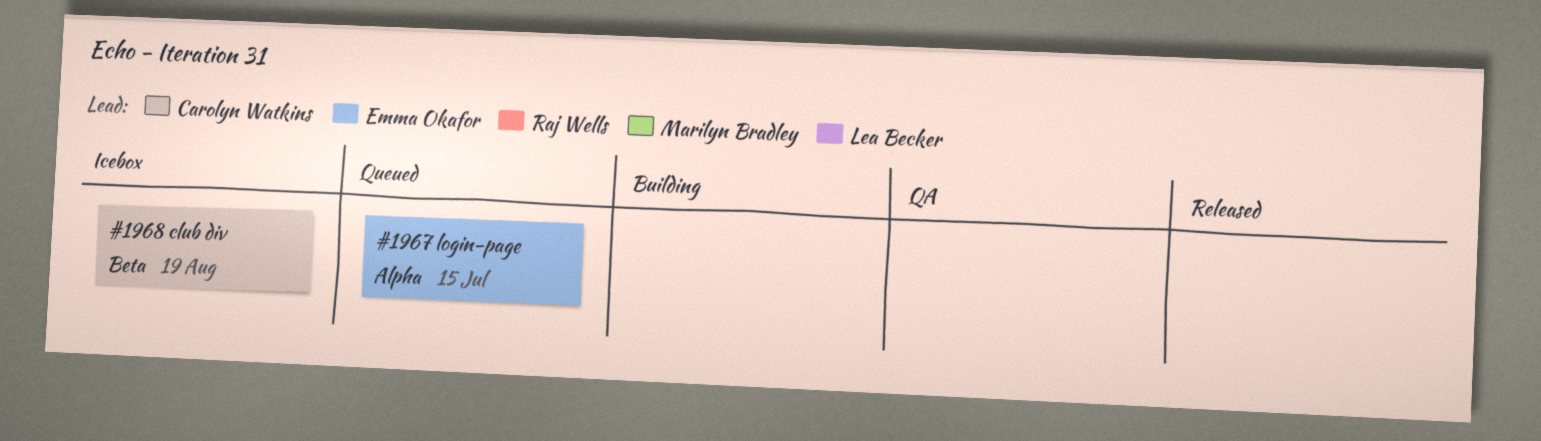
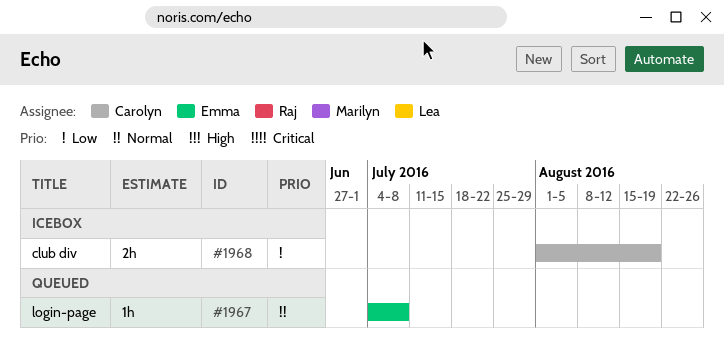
#1967, due: Jul 15 -> Jul 8

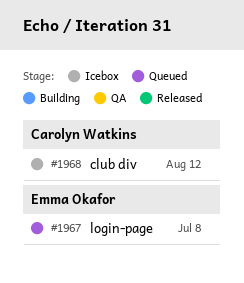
#1968, due: Aug 19 -> Aug 12

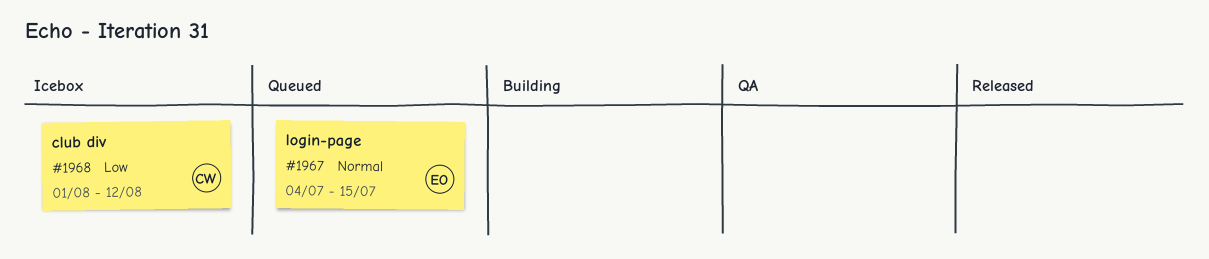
#1967, due: Jul 8 -> Jul 15

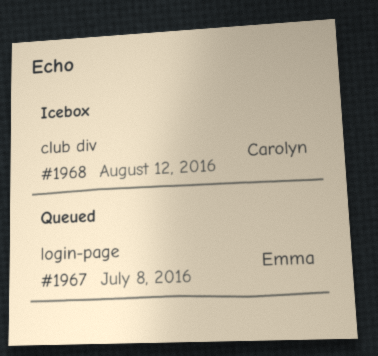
#1967, due: Jul 15 -> Jul 8

